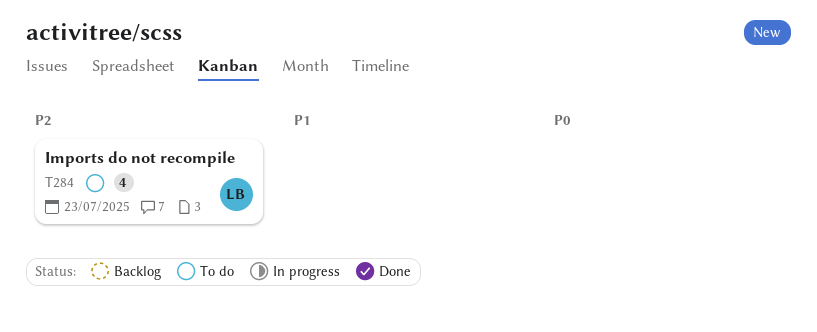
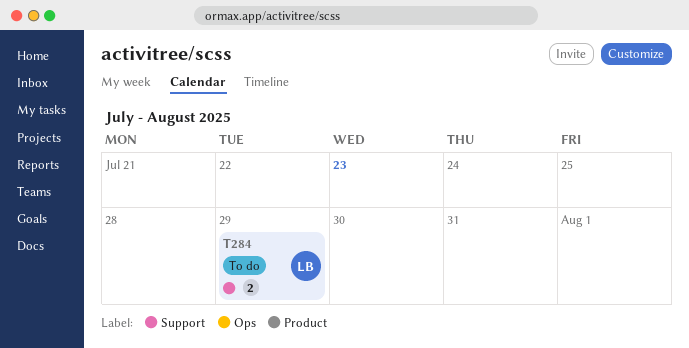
T284, estimate: 4 -> 2
T284, due: Jul 23 -> Jul 29

